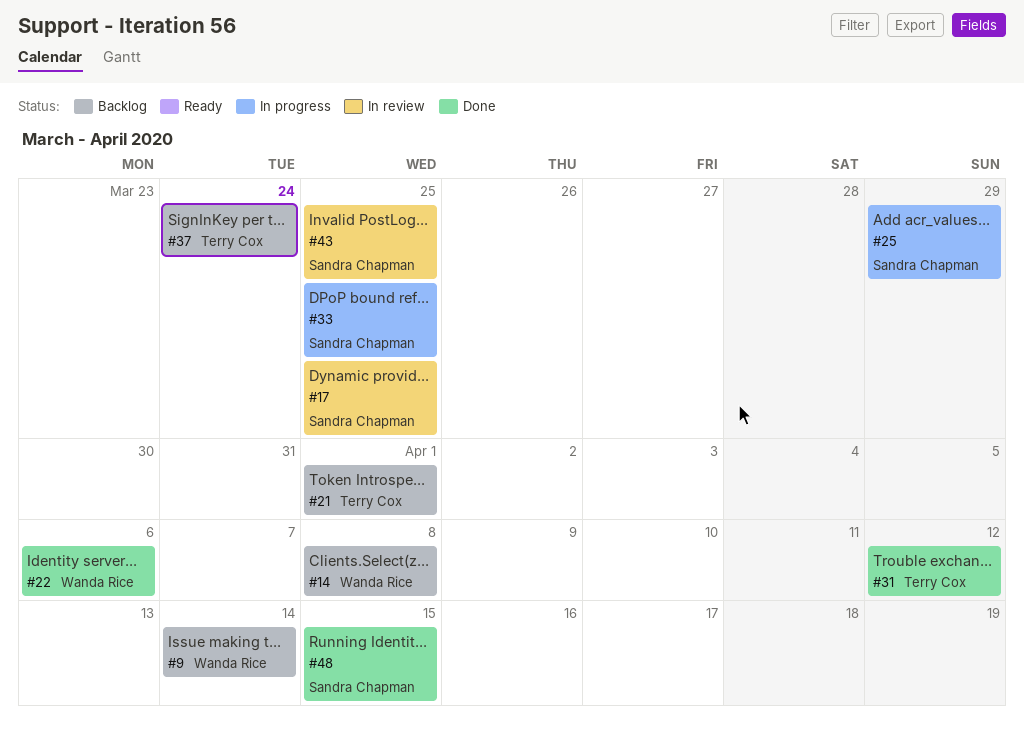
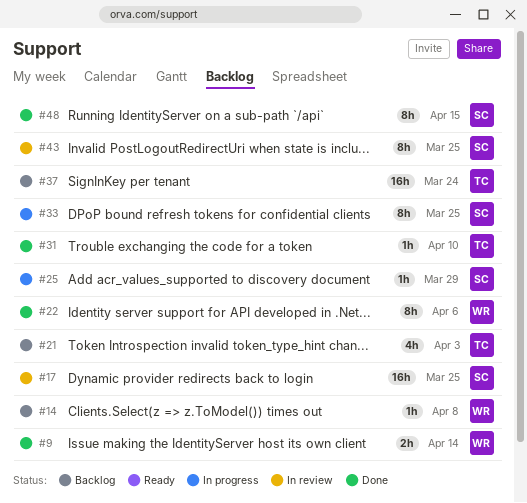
#9, status: Backlog -> Done
#21, due: Apr 1 -> Apr 3
#31, due: Apr 12 -> Apr 10

